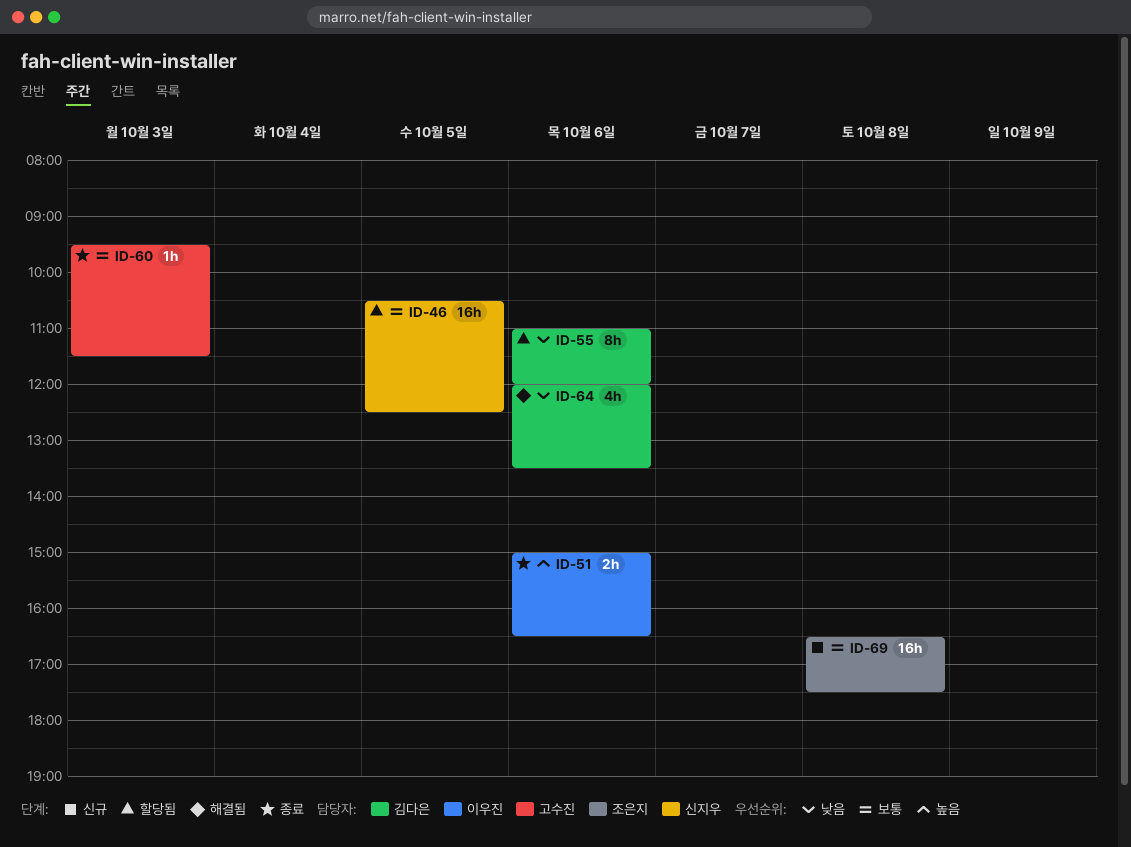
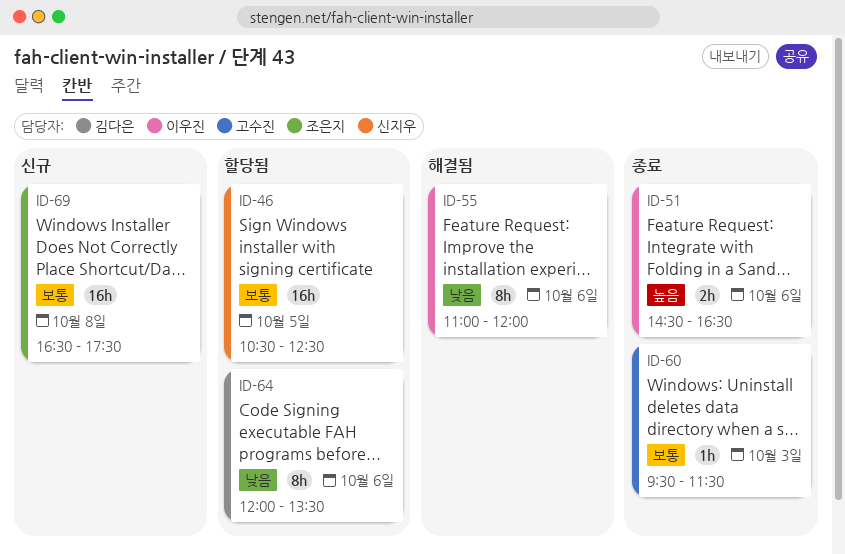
ID-51, begins: 15:00 -> 14:30
ID-55, status: 할당됨 -> 해결됨
ID-55, owner: 김다은 -> 이우진
ID-64, status: 해결됨 -> 할당됨
ID-64, estimate: 4h -> 8h

